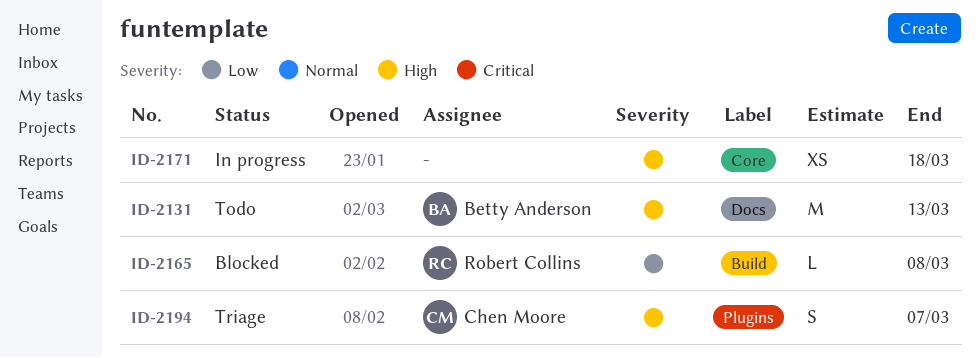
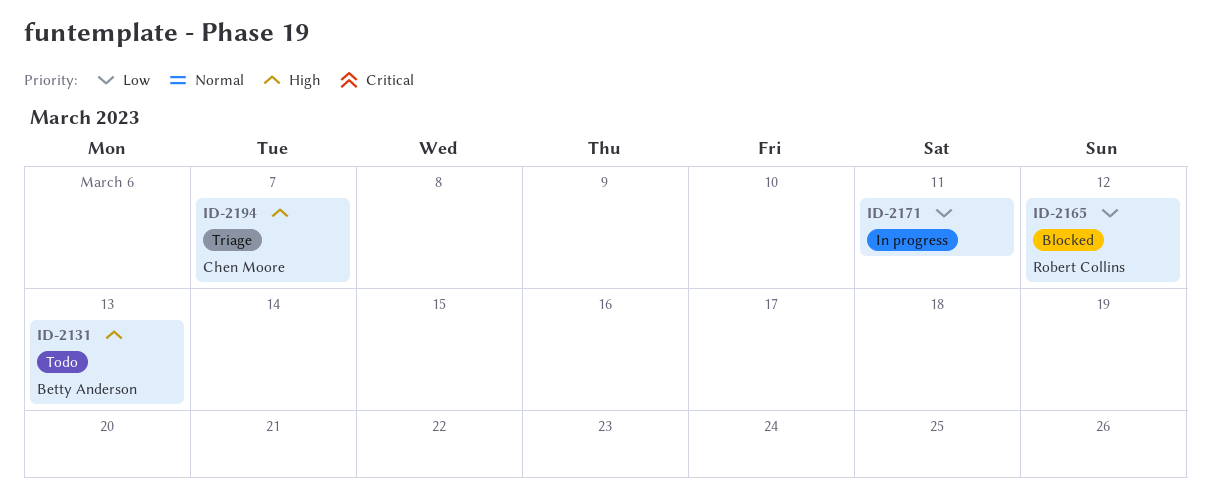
ID-2165, due: Mar 8 -> Mar 12
ID-2171, priority: High -> Low
ID-2171, due: Mar 18 -> Mar 11

